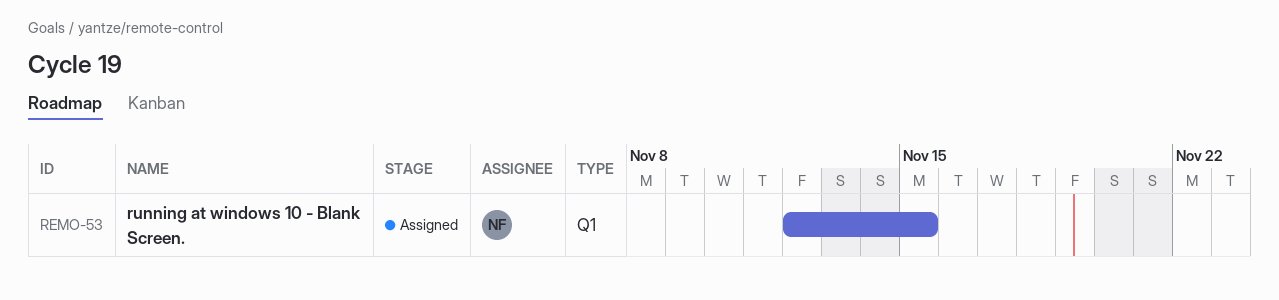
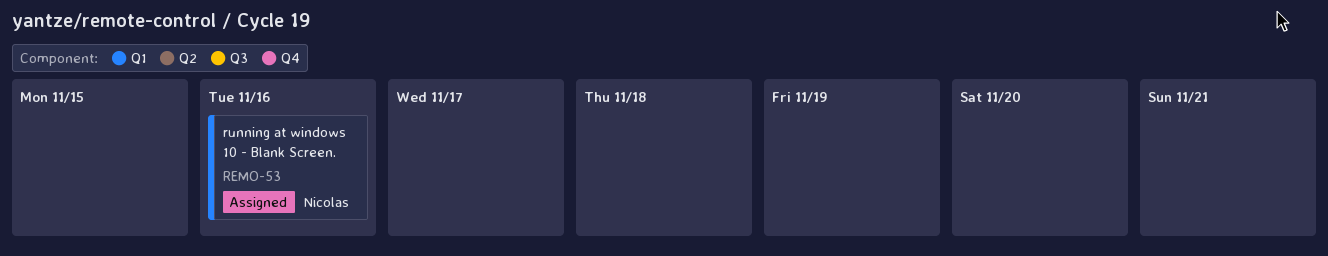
REMO-53, due: Nov 15 -> Nov 16

